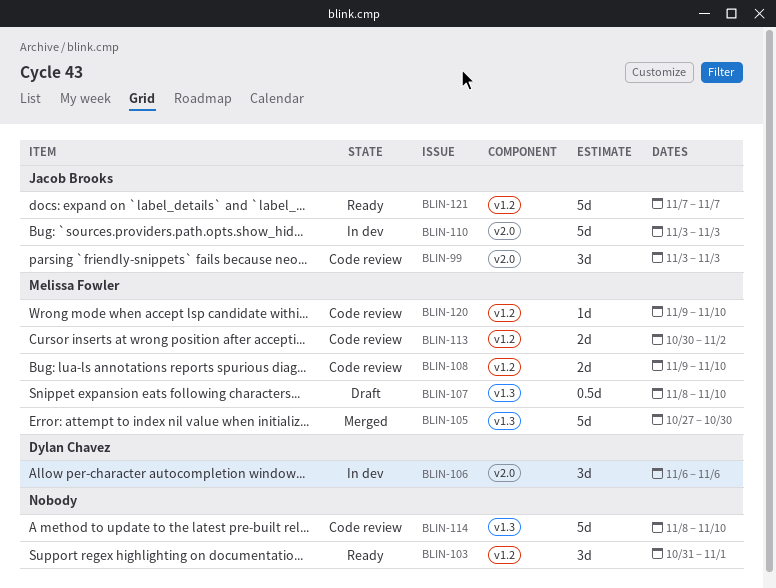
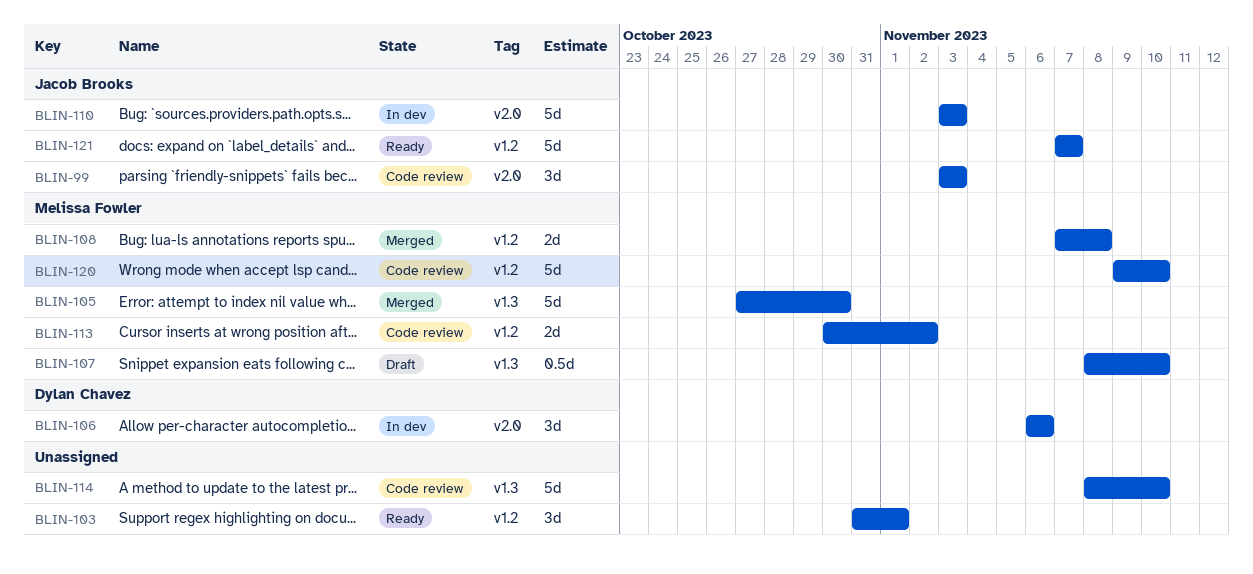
BLIN-108, status: Code review -> Merged
BLIN-108, start: Nov 9 -> Nov 7
BLIN-108, due: Nov 10 -> Nov 8
BLIN-120, estimate: 1d -> 5d

